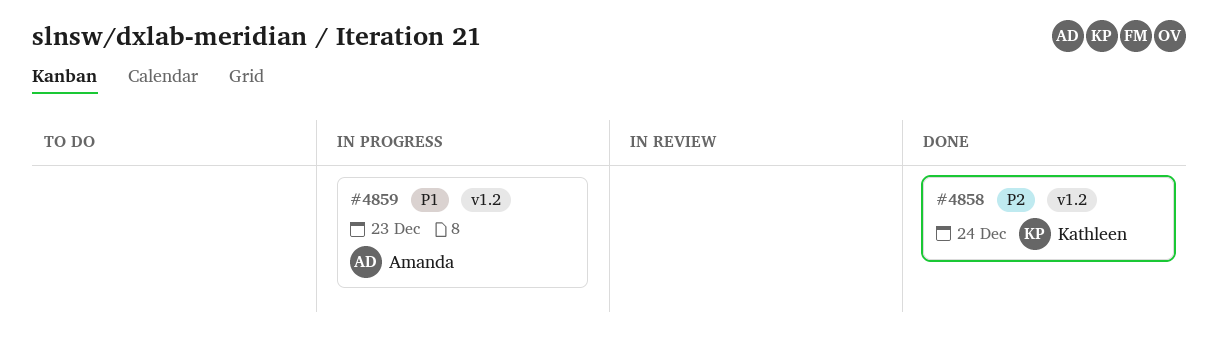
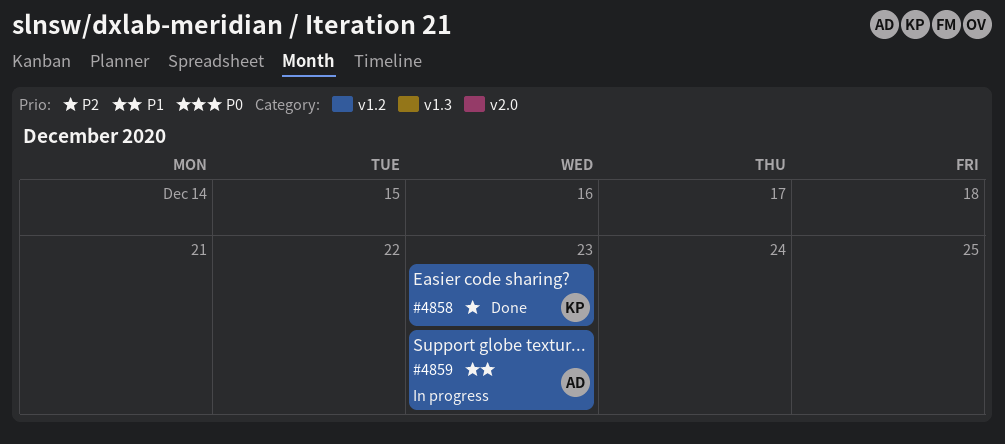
#4858, due: Dec 24 -> Dec 23

